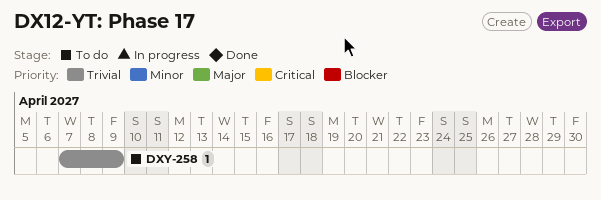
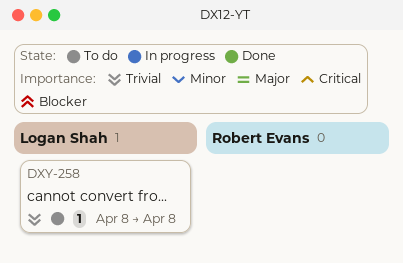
DXY-258, start: Apr 7 -> Apr 8
DXY-258, due: Apr 9 -> Apr 8

